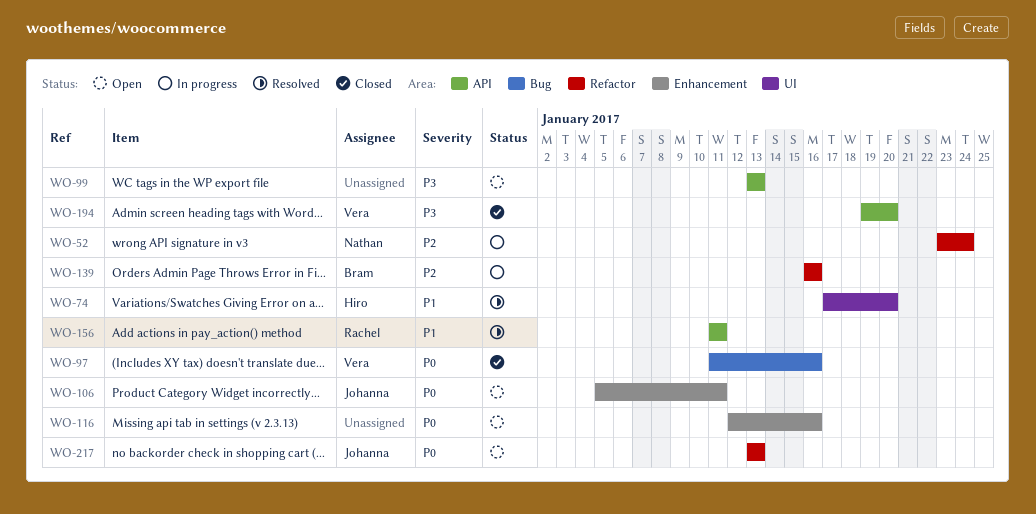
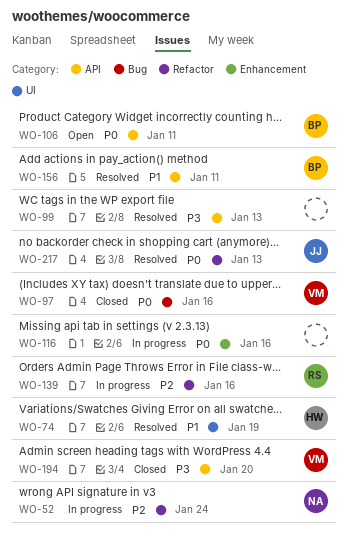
WO-74, due: Jan 20 -> Jan 19
WO-99, status: Open -> Resolved
WO-106, owner: Johanna -> Bram
WO-106, label: Enhancement -> API
WO-116, status: Open -> In progress
WO-139, owner: Bram -> Rachel
WO-156, owner: Rachel -> Bram
WO-217, status: Open -> Resolved

